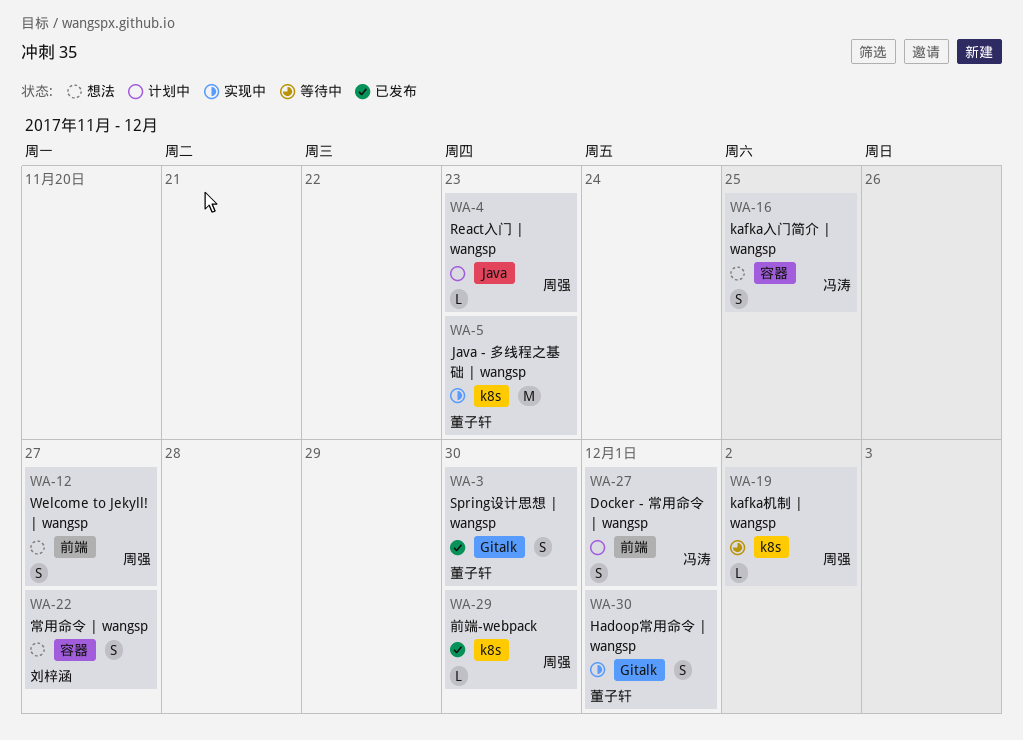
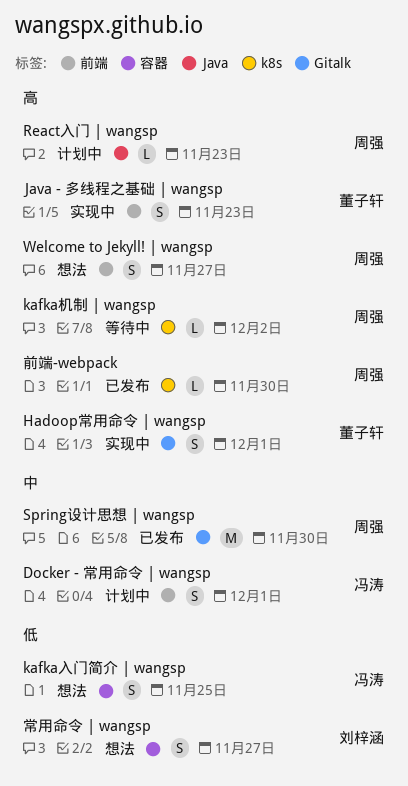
Java - 多线程之基础 | wangsp, label: k8s -> 前端
Java - 多线程之基础 | wangsp, estimate: M -> S
Spring设计思想 | wangsp, owner: 董子轩 -> 周强
Spring设计思想 | wangsp, estimate: S -> M

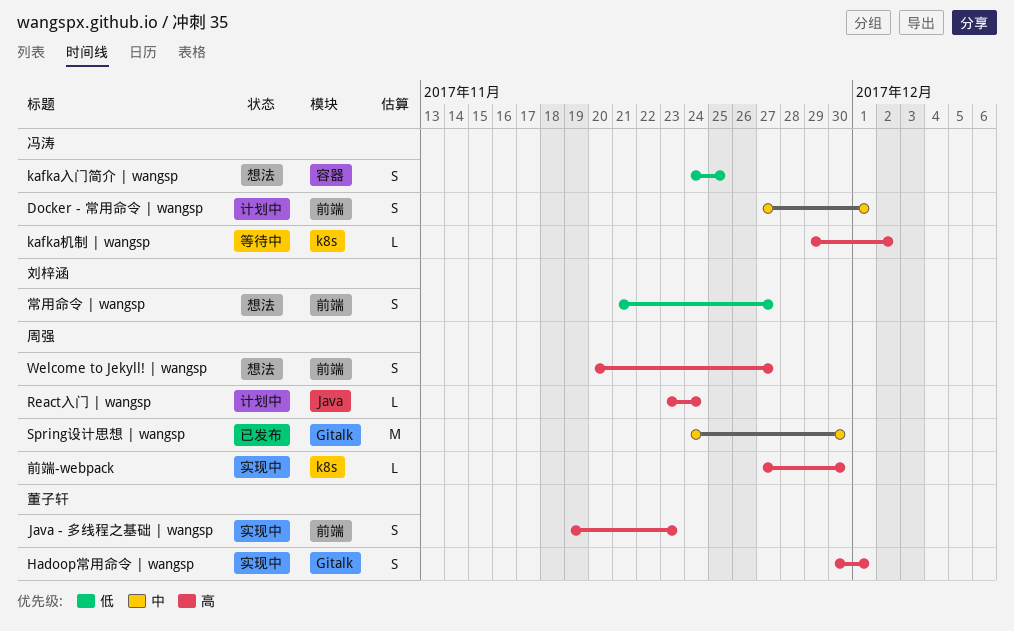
kafka机制 | wangsp, owner: 周强 -> 冯涛
React入门 | wangsp, due: Nov 23 -> Nov 24
前端-webpack, status: 已发布 -> 实现中
常用命令 | wangsp, label: 容器 -> 前端

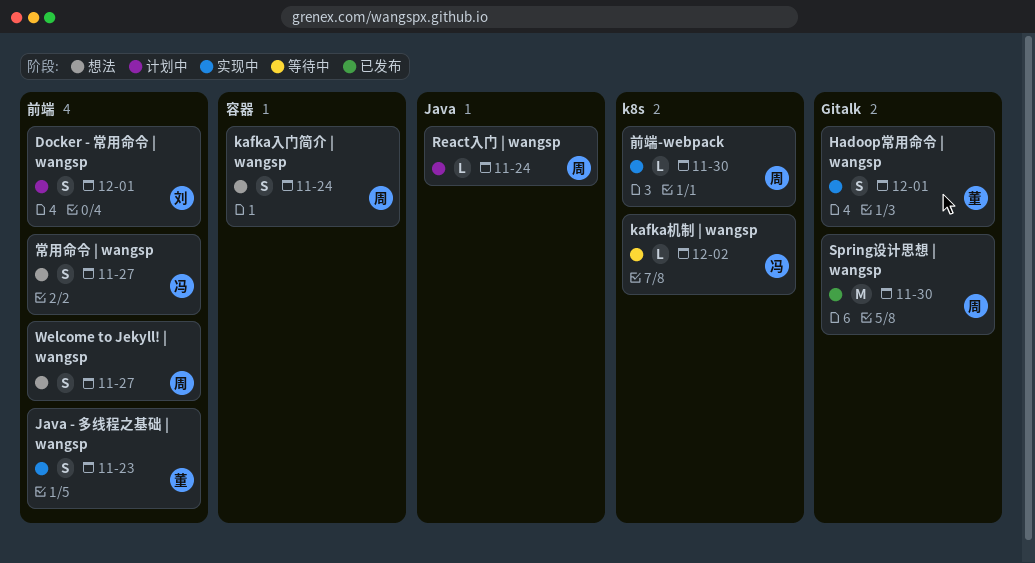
Docker - 常用命令 | wangsp, owner: 冯涛 -> 刘梓涵
kafka入门简介 | wangsp, owner: 冯涛 -> 周强
kafka入门简介 | wangsp, due: Nov 25 -> Nov 24
常用命令 | wangsp, owner: 刘梓涵 -> 冯涛

